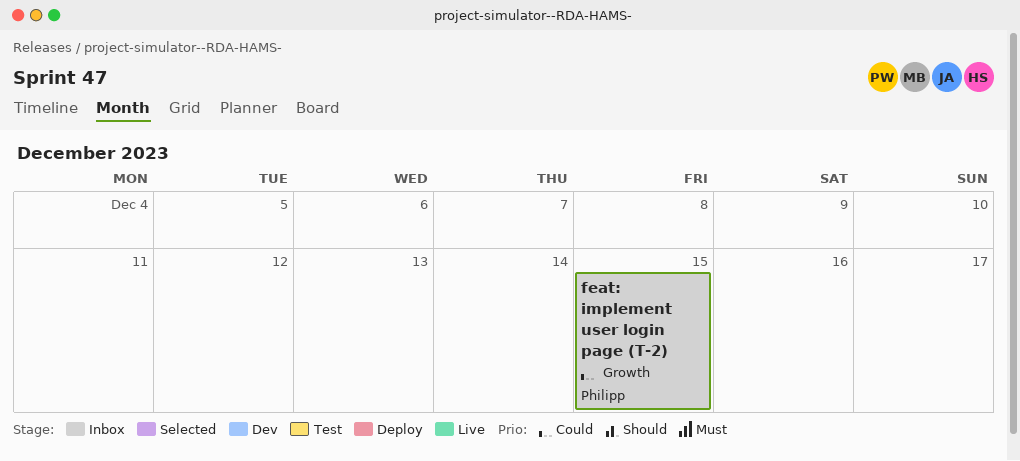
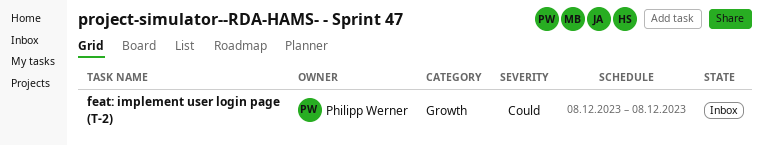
feat: implement user login page (T-2), due: Dec 15 -> Dec 8

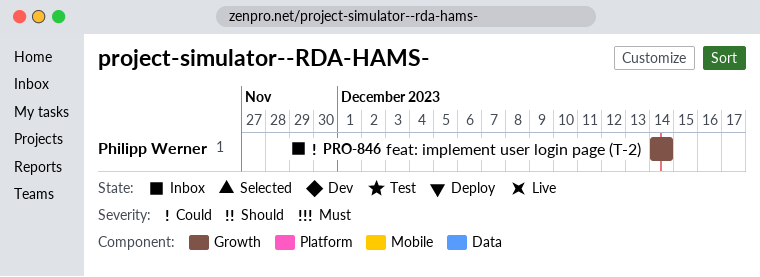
feat: implement user login page (T-2), start: Dec 8 -> Dec 14
feat: implement user login page (T-2), due: Dec 8 -> Dec 14

